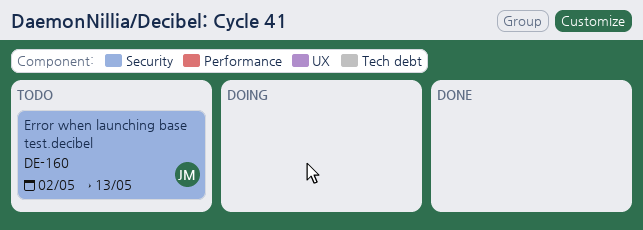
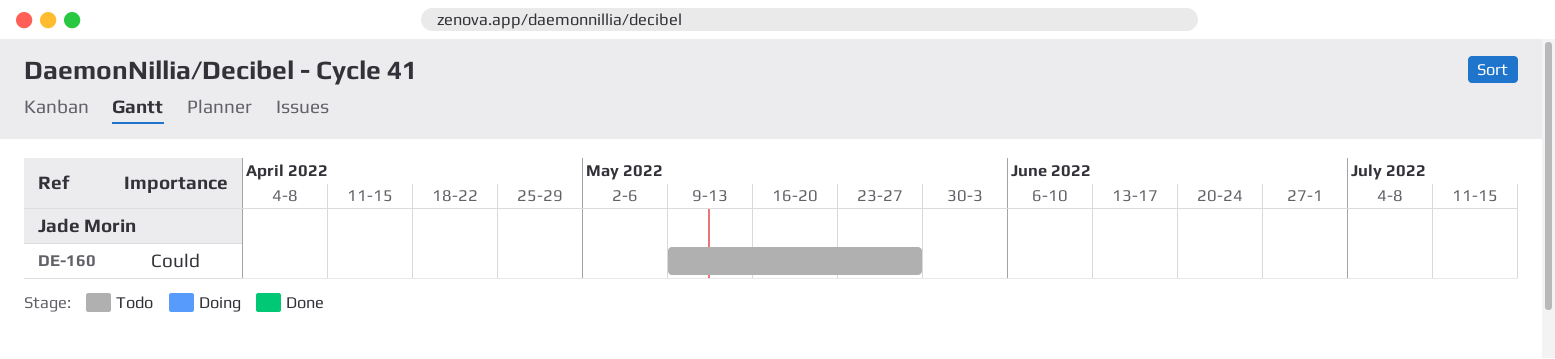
DE-160, start: May 2 -> May 9
DE-160, due: May 13 -> May 27

